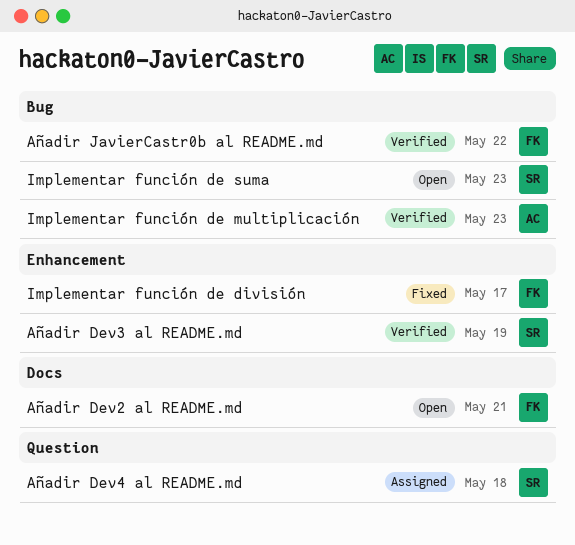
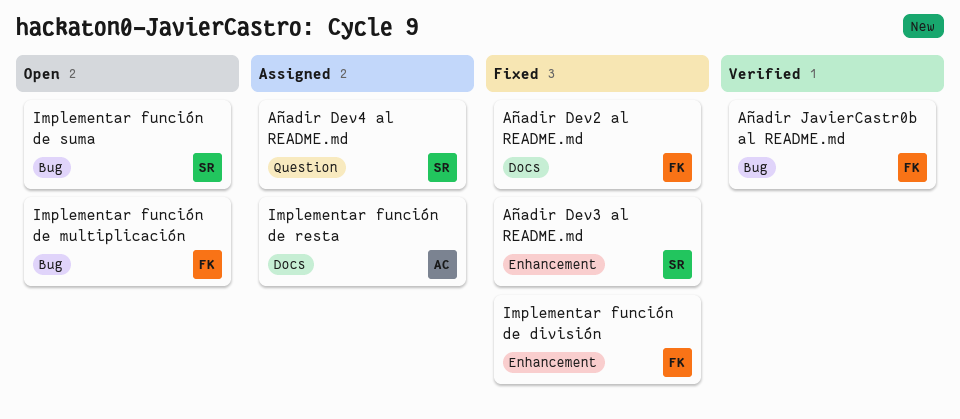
Añadir Dev2 al README.md, status: Open -> Fixed
Añadir Dev3 al README.md, status: Verified -> Fixed
Implementar función de multiplicación, status: Verified -> Open
Implementar función de multiplicación, owner: AC -> FK
Implementar función de resta: none -> present

